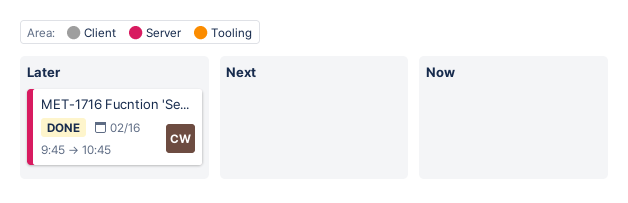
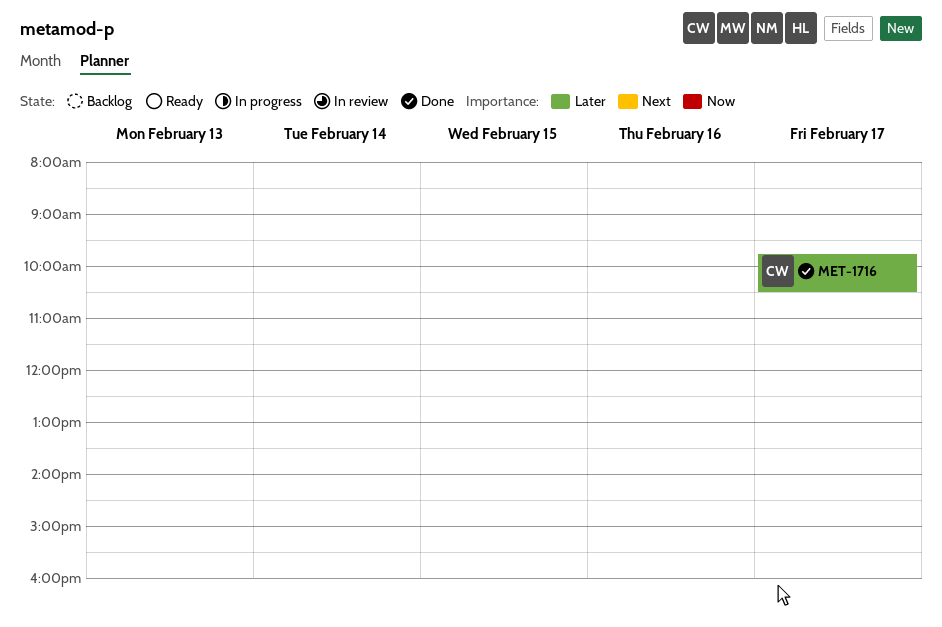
MET-1716, day: Feb 16 -> Feb 17
MET-1716, ends: 10:45 -> 10:30

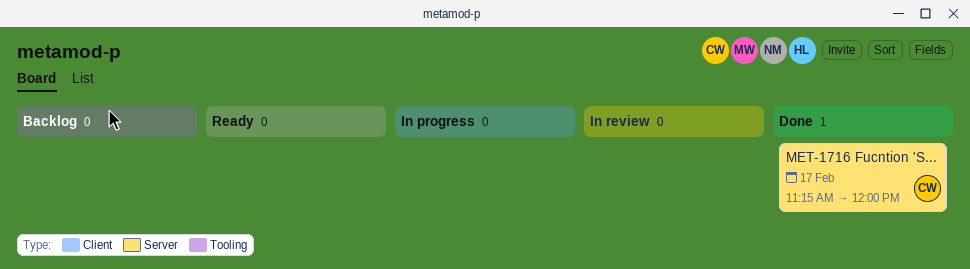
MET-1716, begins: 09:45 -> 11:15
MET-1716, ends: 10:30 -> 12:00

